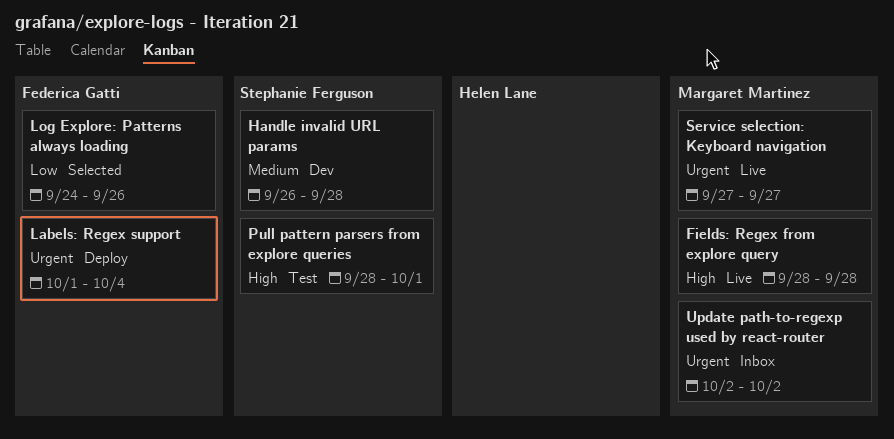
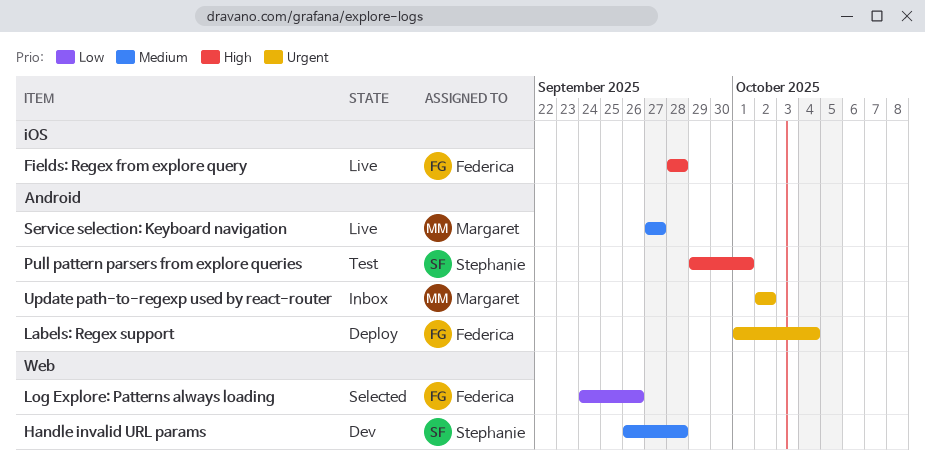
Fields: Regex from explore query, owner: Margaret Martinez -> Federica Gatti
Pull pattern parsers from explore queries, start: Sep 28 -> Sep 29
Service selection: Keyboard navigation, priority: Urgent -> Medium

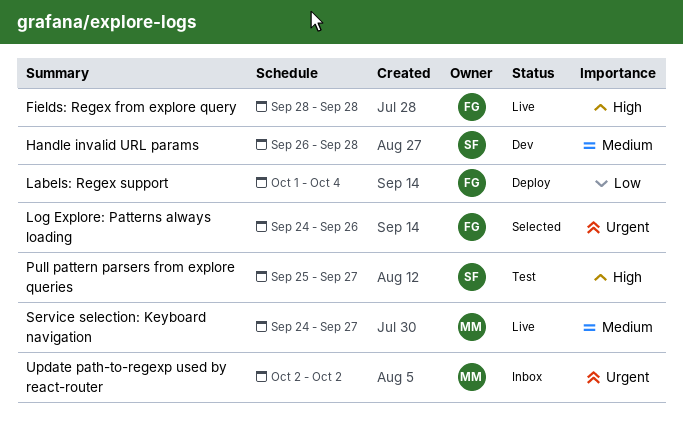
Labels: Regex support, priority: Urgent -> Low
Log Explore: Patterns always loading, priority: Low -> Urgent
Pull pattern parsers from explore queries, start: Sep 29 -> Sep 25
Pull pattern parsers from explore queries, due: Oct 1 -> Sep 27
Service selection: Keyboard navigation, start: Sep 27 -> Sep 24

